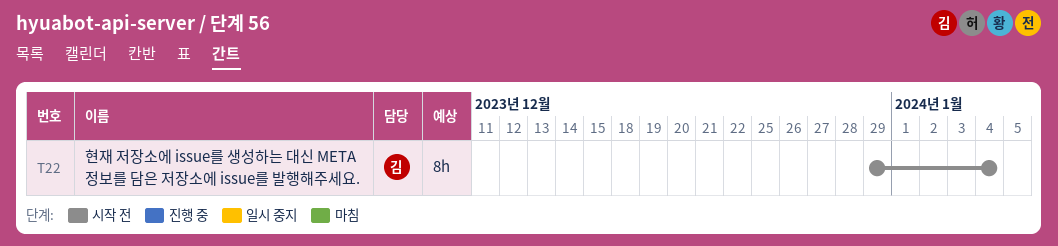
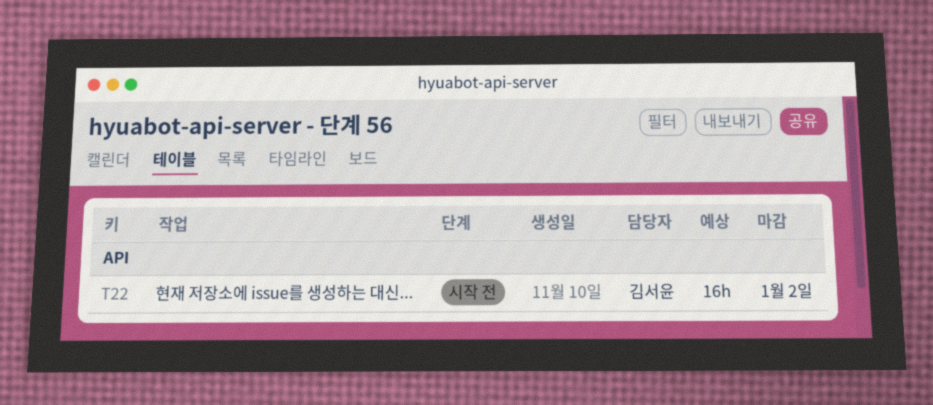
T22, estimate: 8h -> 16h
T22, due: Jan 4 -> Jan 2

